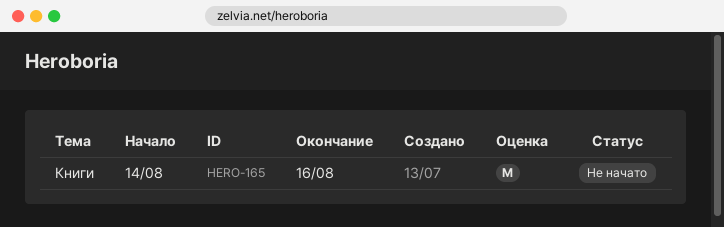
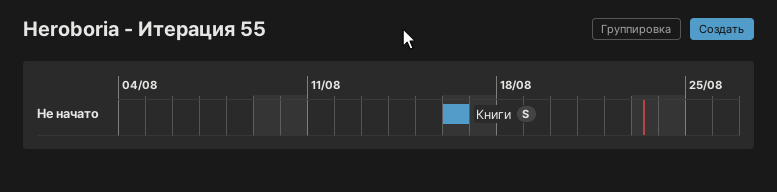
Книги, estimate: M -> S
Книги, start: Aug 14 -> Aug 16

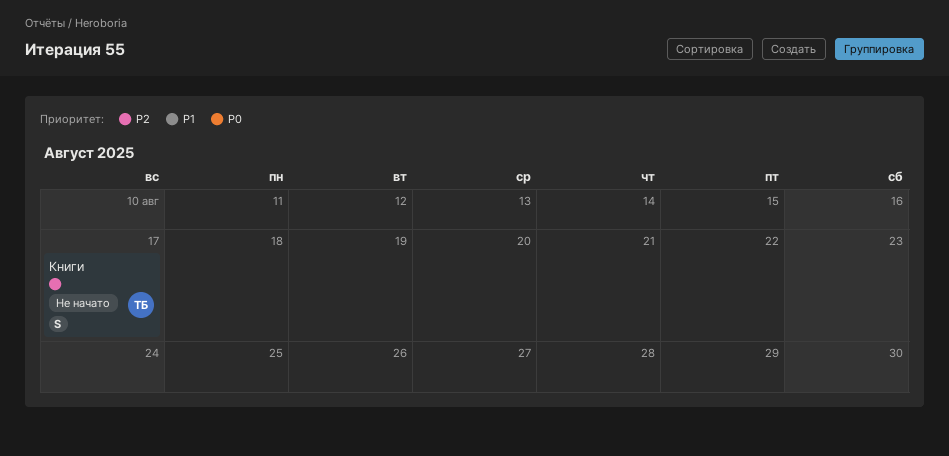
Книги, due: Aug 16 -> Aug 17

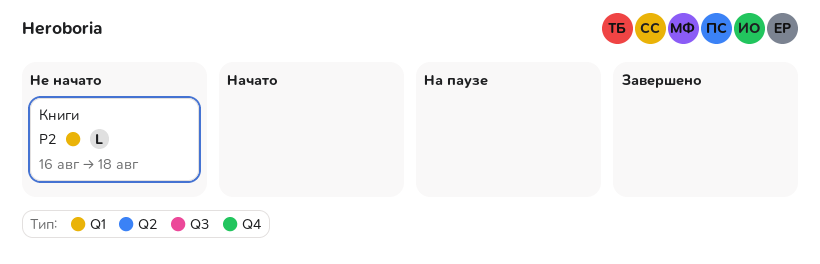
Книги, estimate: S -> L
Книги, due: Aug 17 -> Aug 18

